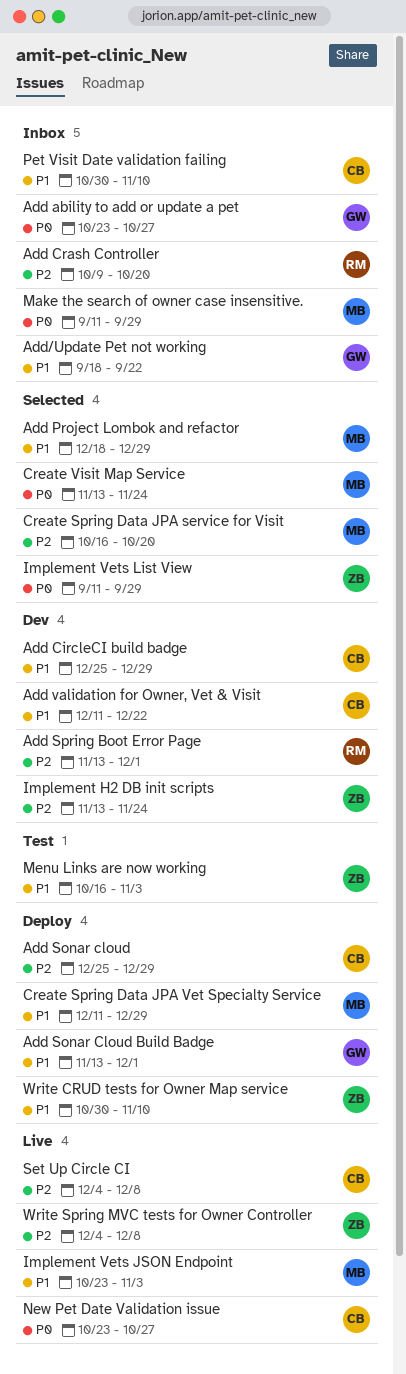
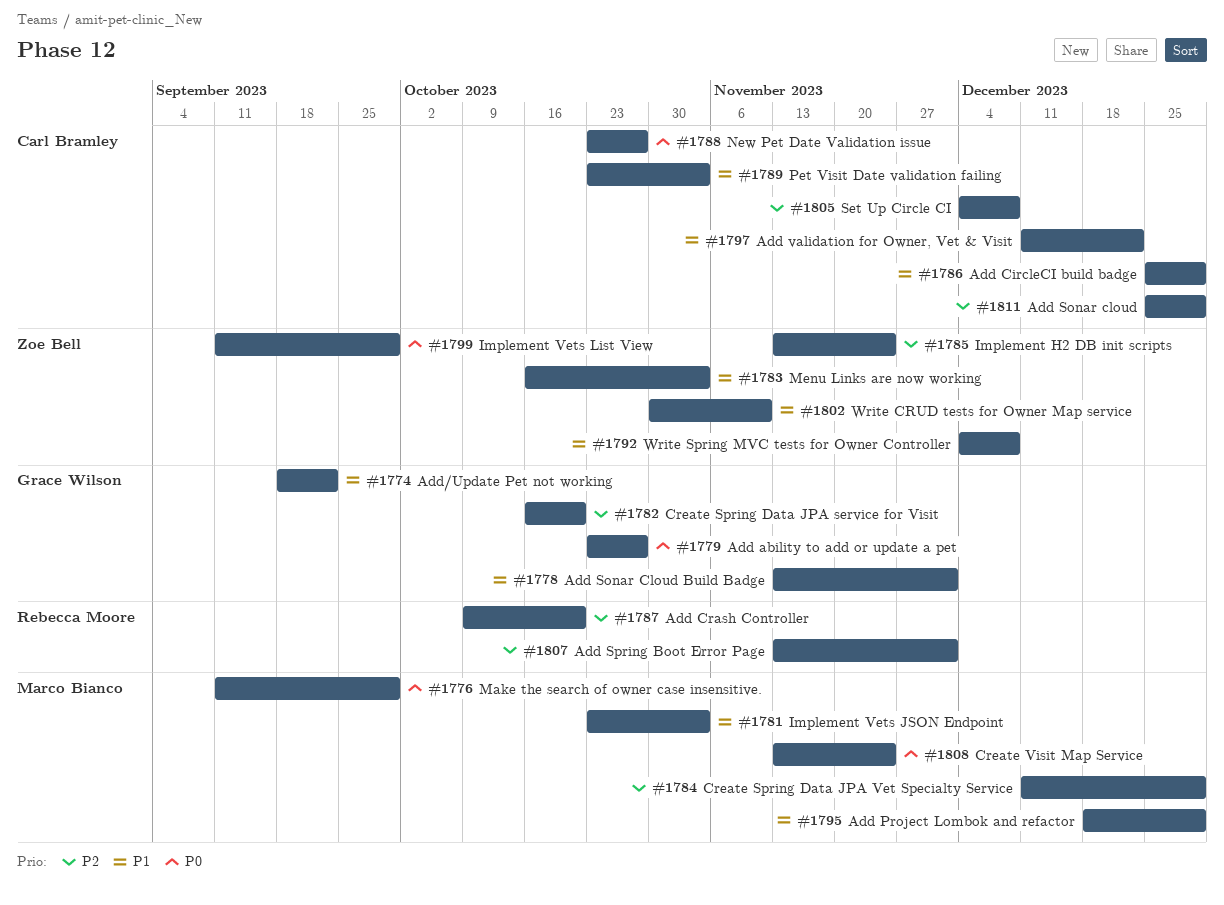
Create Spring Data JPA service for Visit, owner: Marco Bianco -> Grace Wilson
Create Spring Data JPA Vet Specialty Service, priority: P1 -> P2
Pet Visit Date validation failing, start: Oct 30 -> Oct 23
Pet Visit Date validation failing, due: Nov 10 -> Nov 3
Write Spring MVC tests for Owner Controller, priority: P2 -> P1

